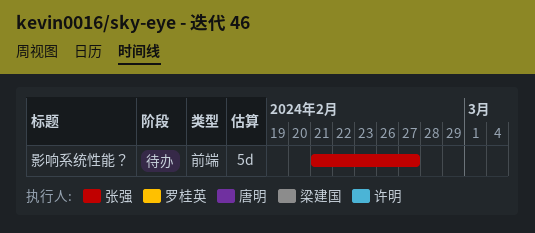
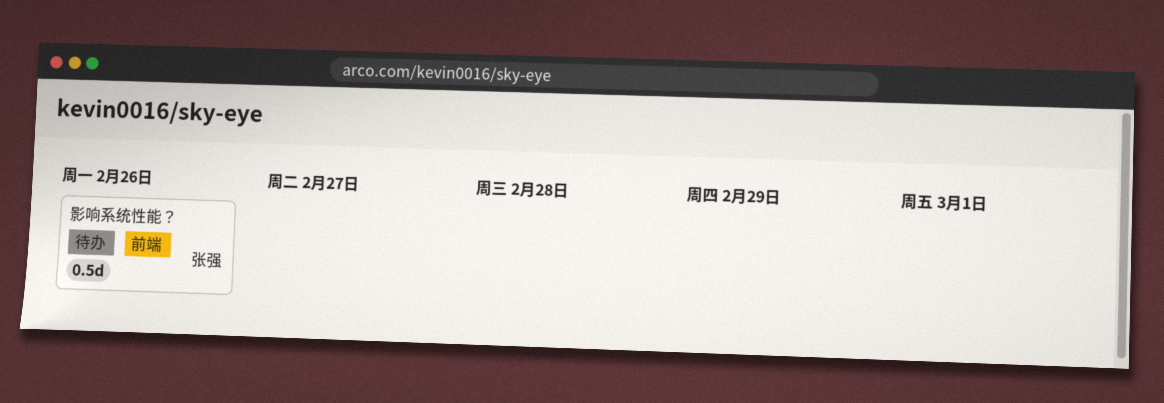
影响系统性能？, estimate: 5d -> 0.5d
影响系统性能？, due: Feb 27 -> Feb 26

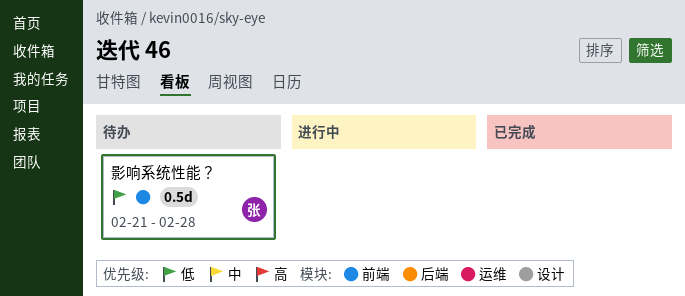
影响系统性能？, due: Feb 26 -> Feb 28

